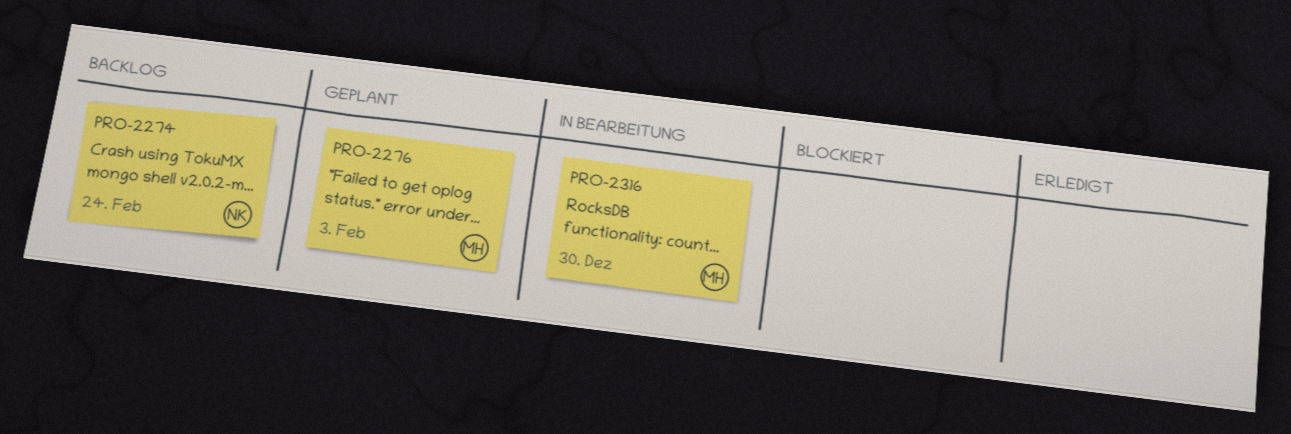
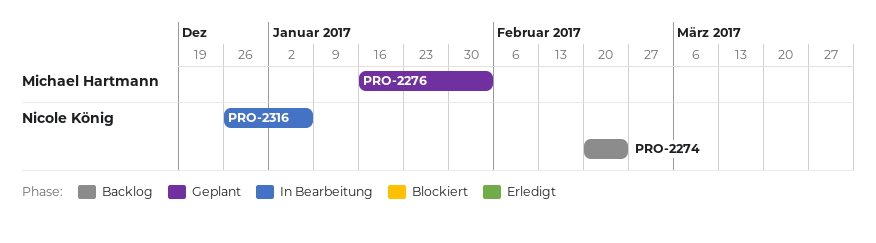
PRO-2316, owner: Michael Hartmann -> Nicole König
PRO-2316, due: Dec 30 -> Jan 6

